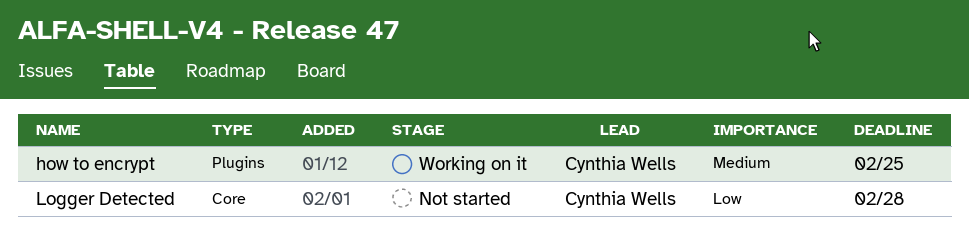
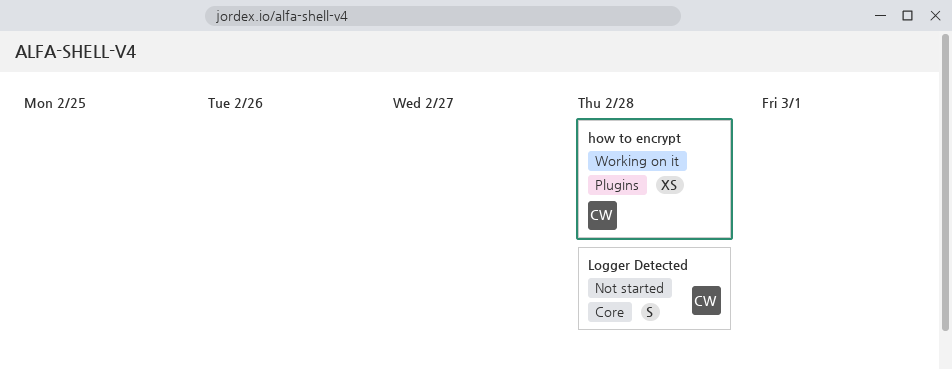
how to encrypt, due: Feb 25 -> Feb 28

